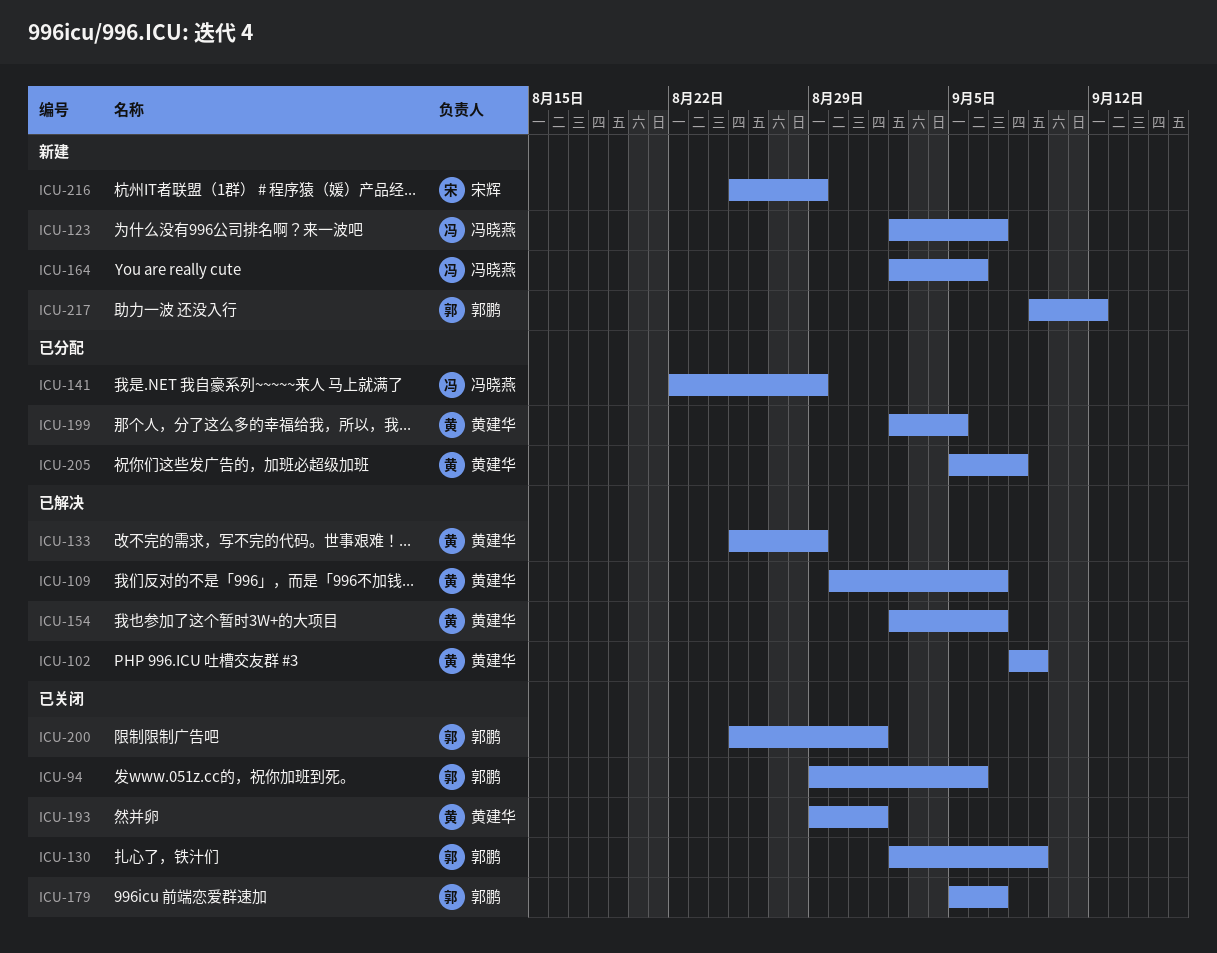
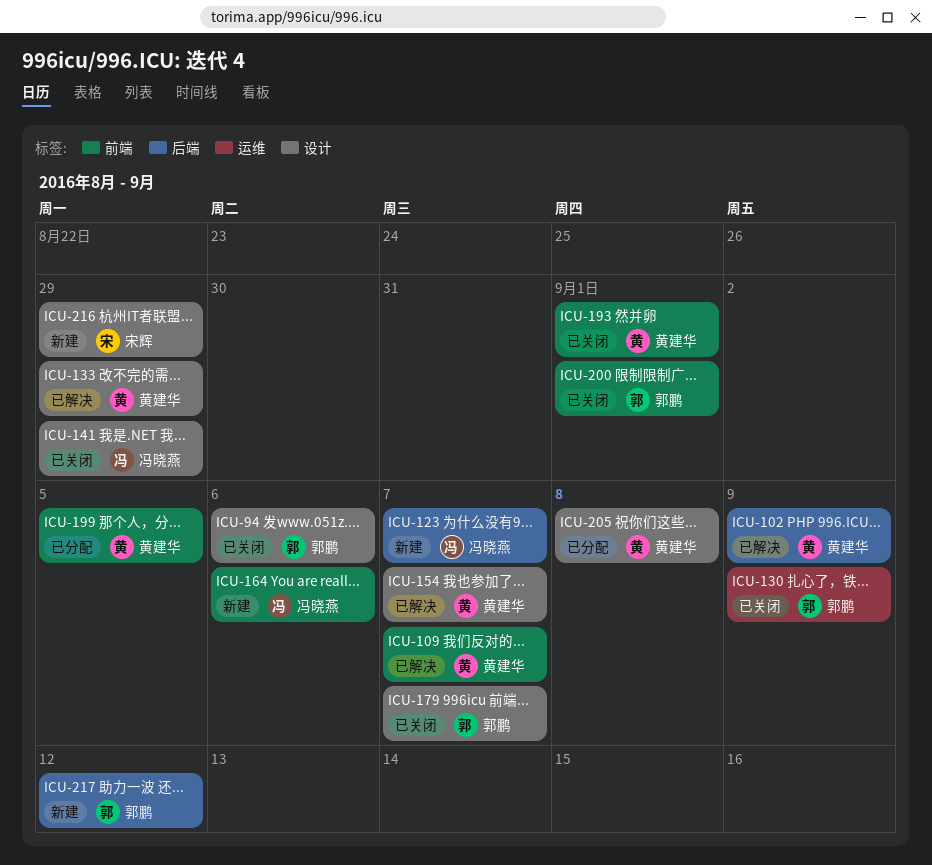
ICU-141, status: 已分配 -> 已关闭

